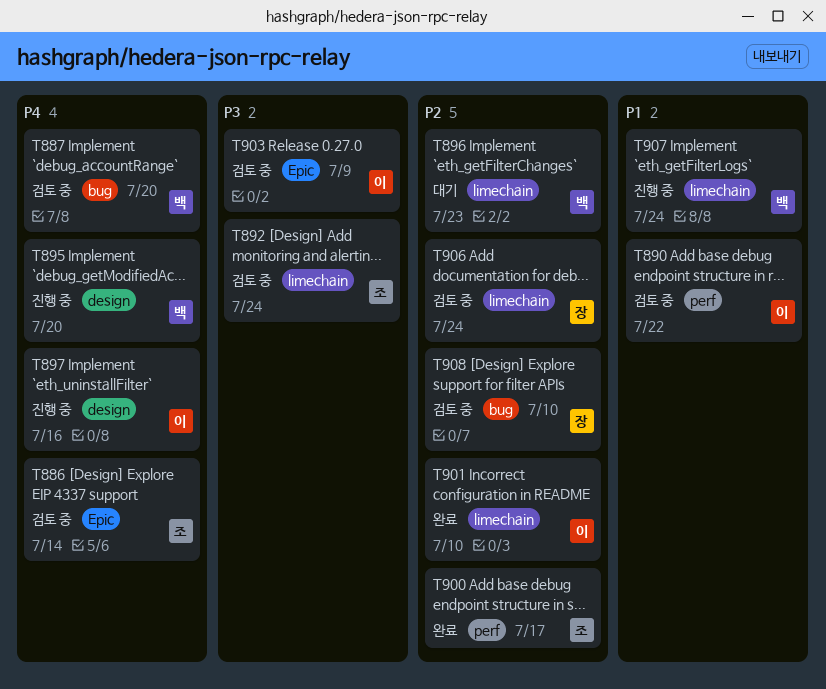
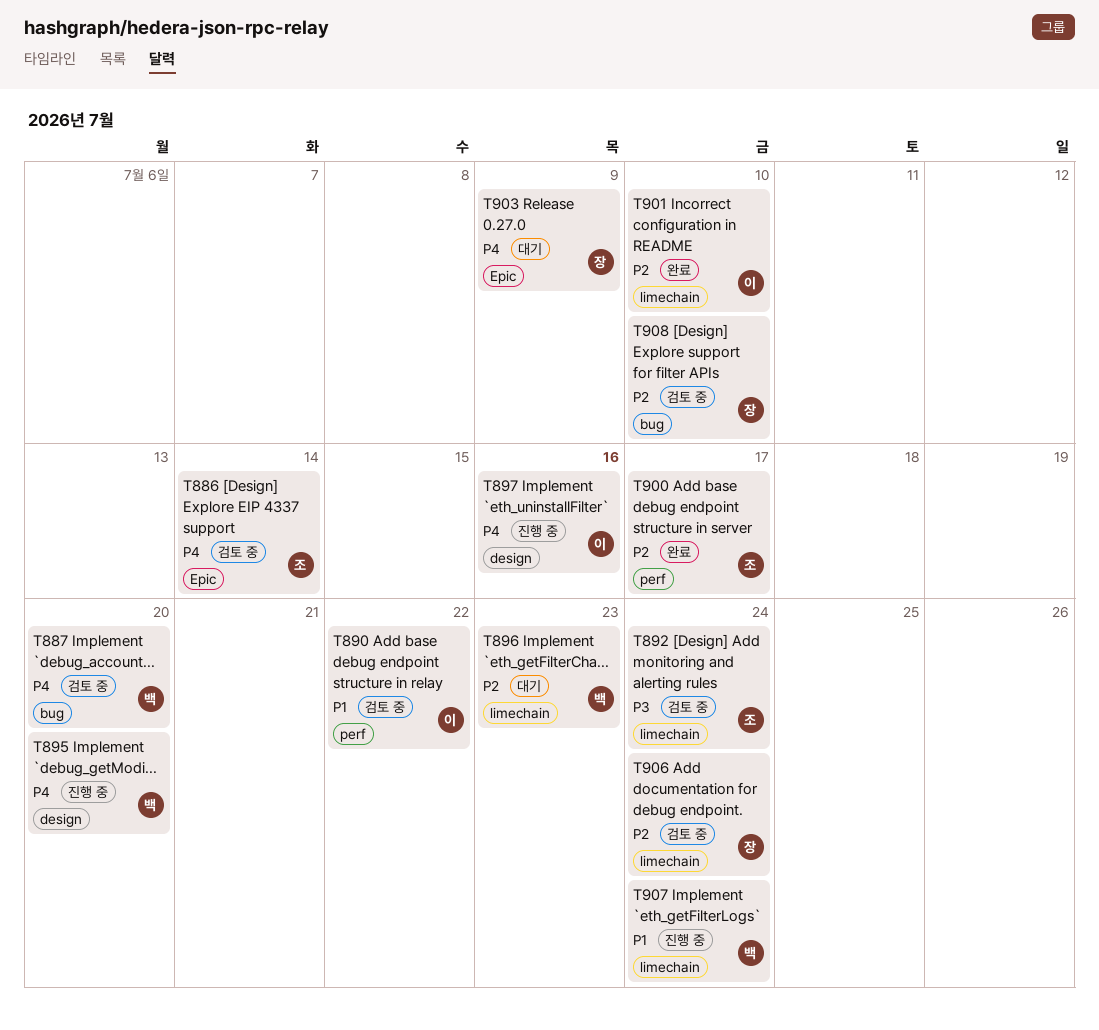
T903, status: 검토 중 -> 대기
T903, owner: 이 -> 장
T903, priority: P3 -> P4

